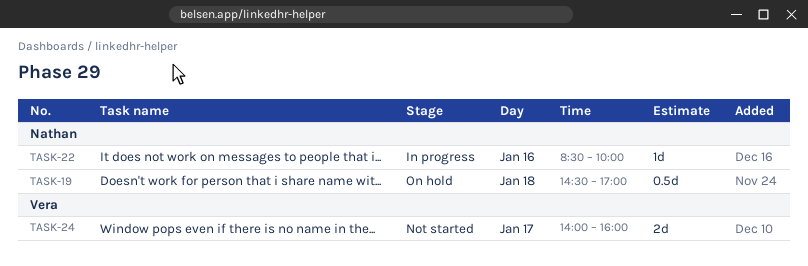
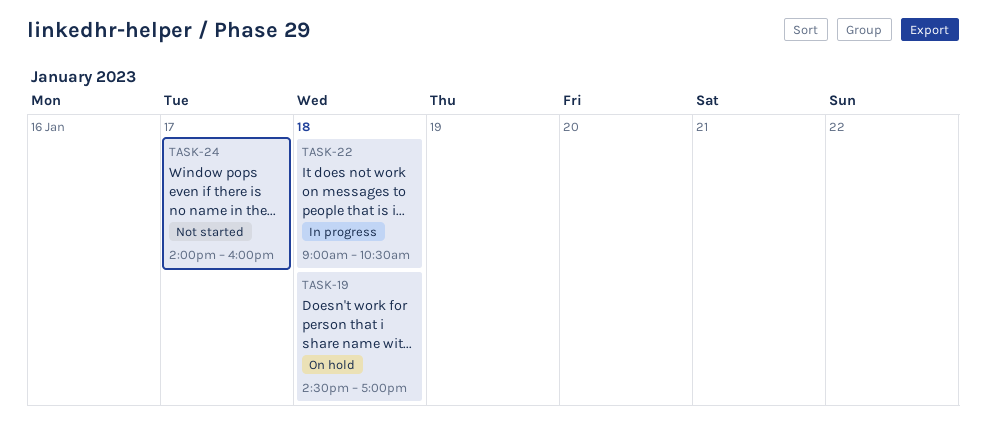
TASK-22, day: Jan 16 -> Jan 18
TASK-22, begins: 08:30 -> 09:00
TASK-22, ends: 10:00 -> 10:30

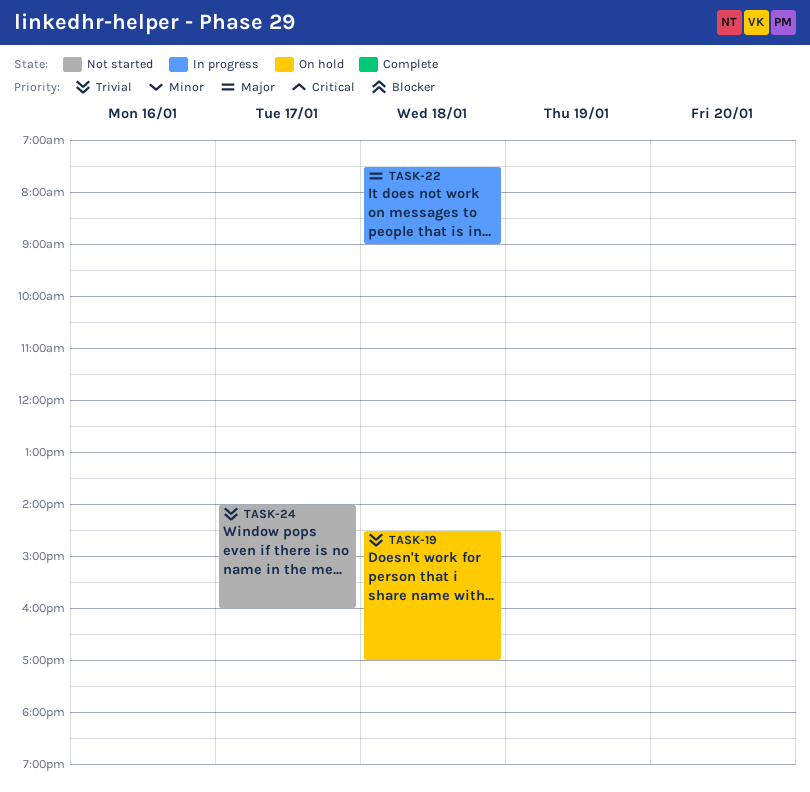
TASK-22, begins: 09:00 -> 07:30
TASK-22, ends: 10:30 -> 09:00

